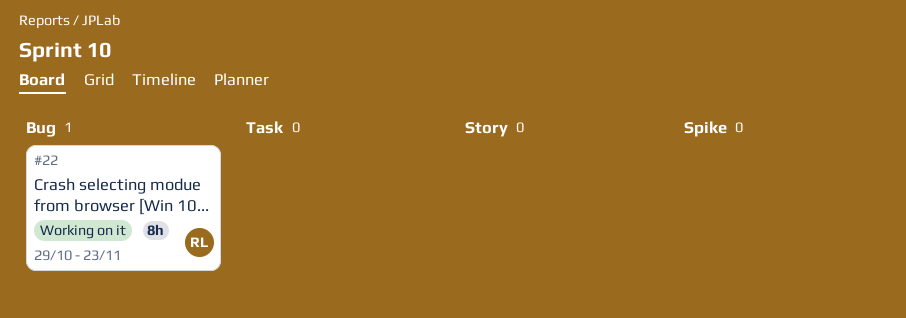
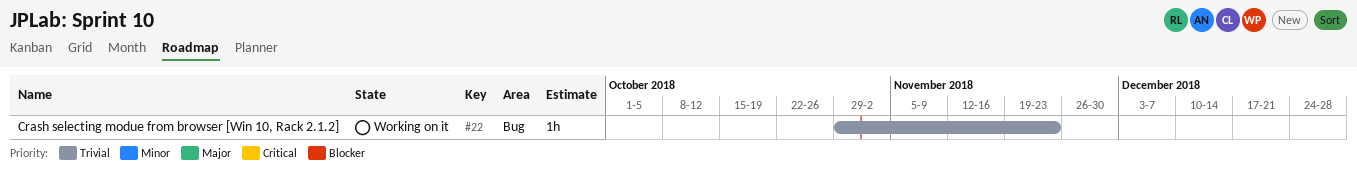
#22, estimate: 8h -> 1h

